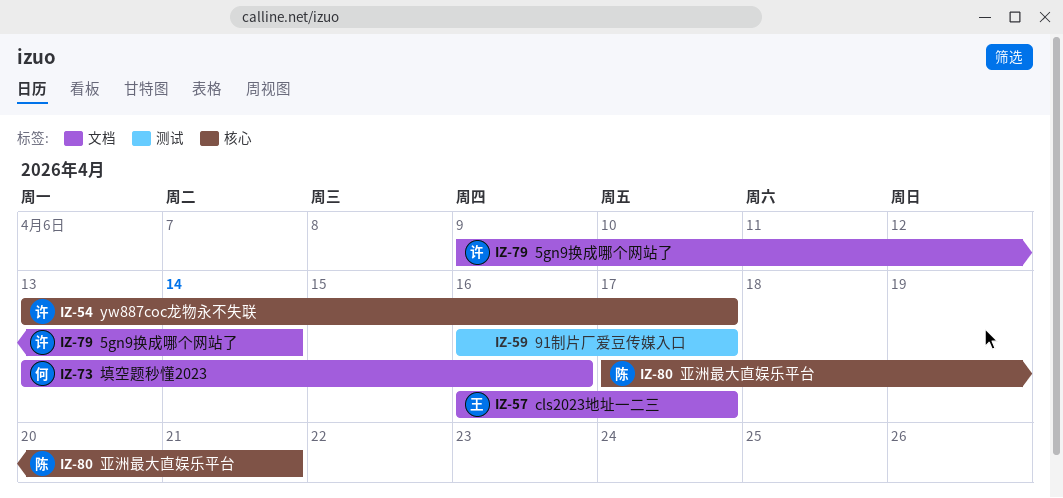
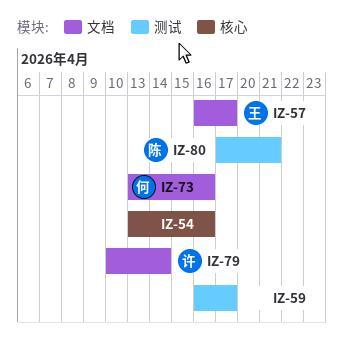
IZ-54, owner: 许 -> none
IZ-54, due: Apr 17 -> Apr 16
IZ-79, start: Apr 9 -> Apr 10
IZ-80, label: 核心 -> 测试

